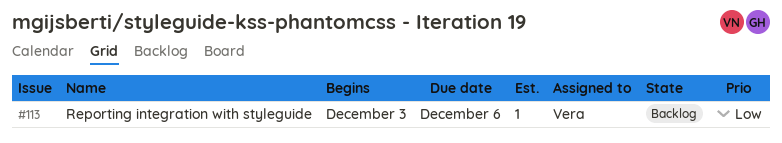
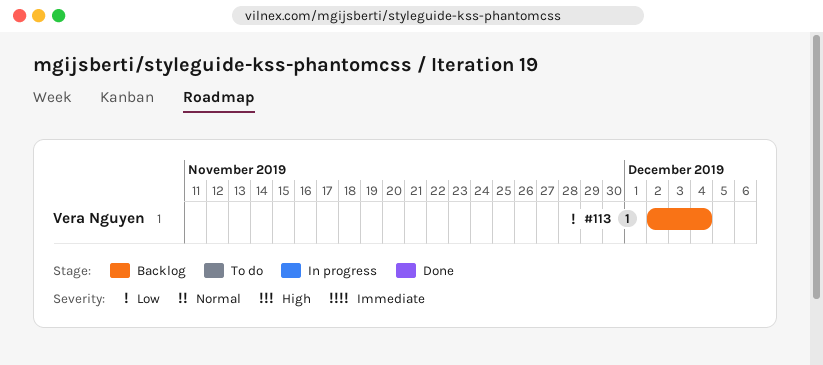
#113, start: Dec 3 -> Dec 2
#113, due: Dec 6 -> Dec 4

